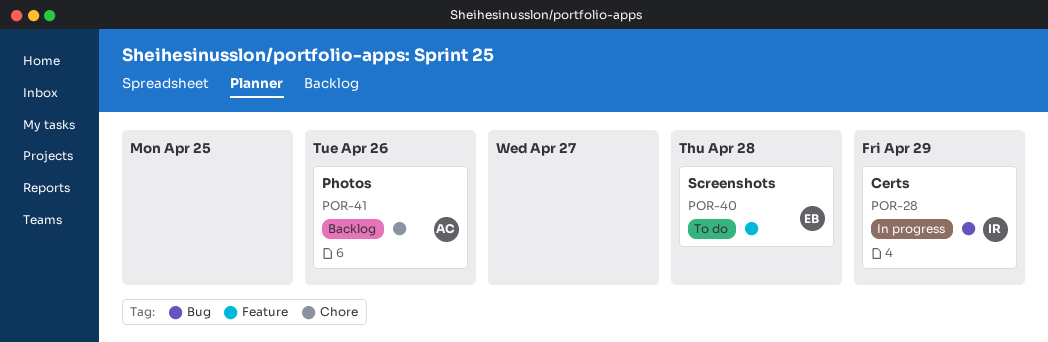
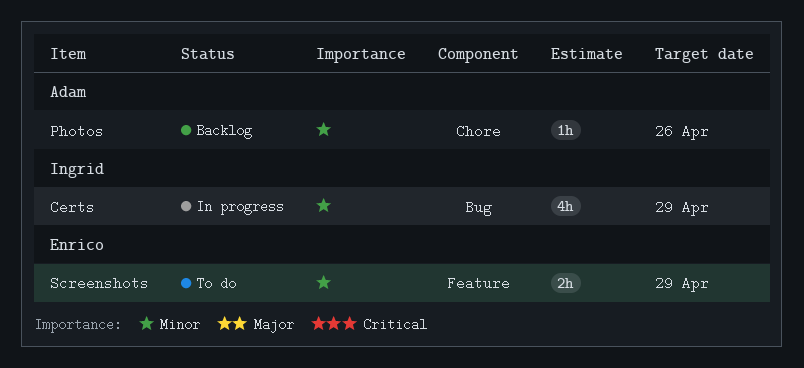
Screenshots, due: Apr 28 -> Apr 29

